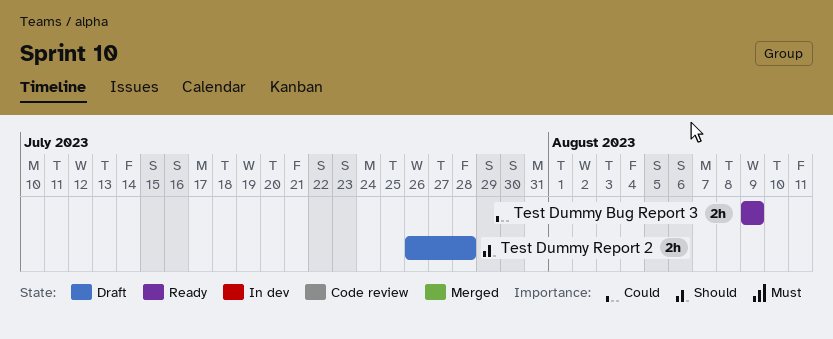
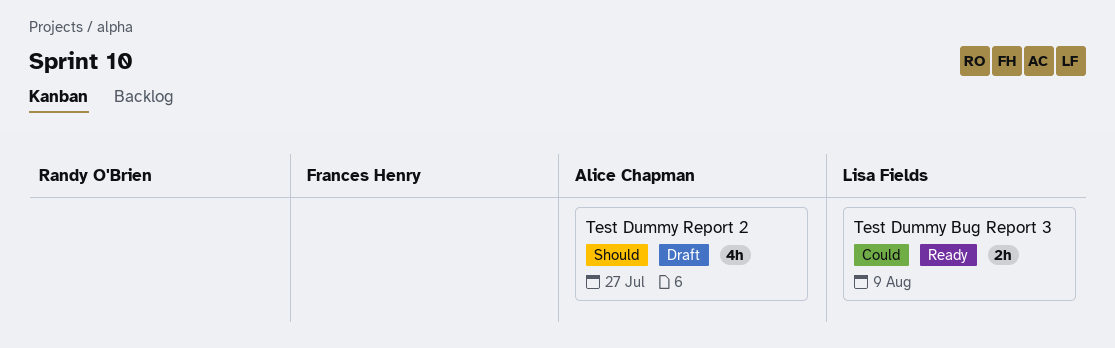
Test Dummy Report 2, estimate: 2h -> 4h
Test Dummy Report 2, due: Jul 28 -> Jul 27

